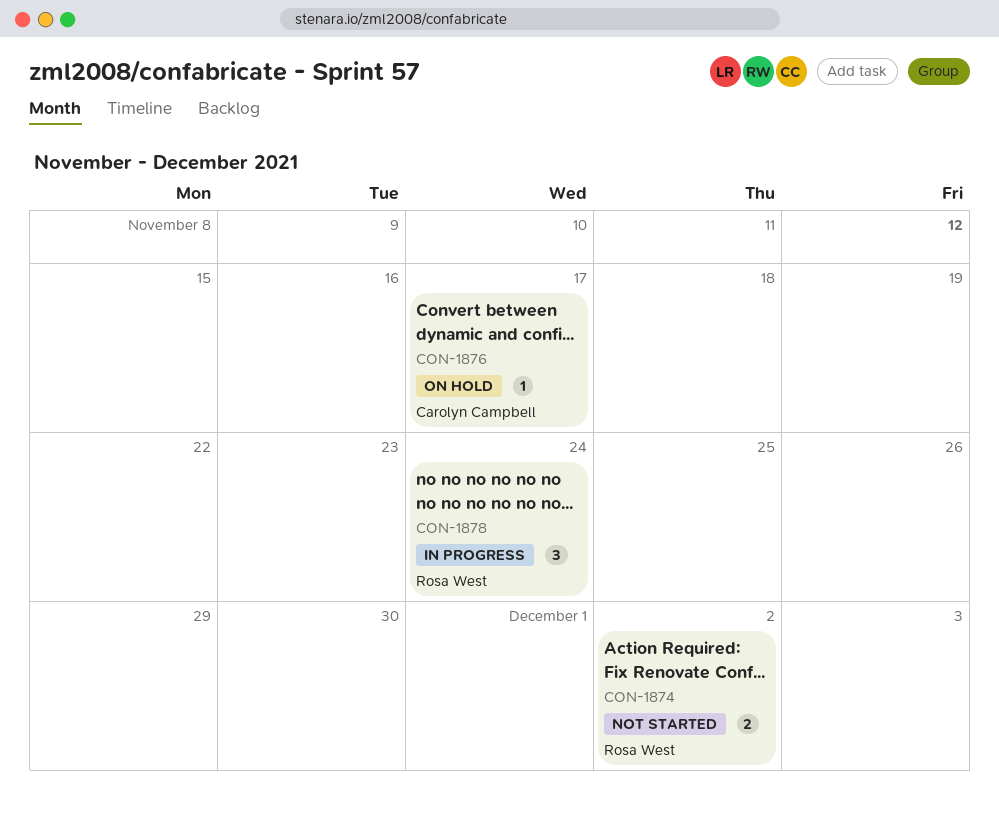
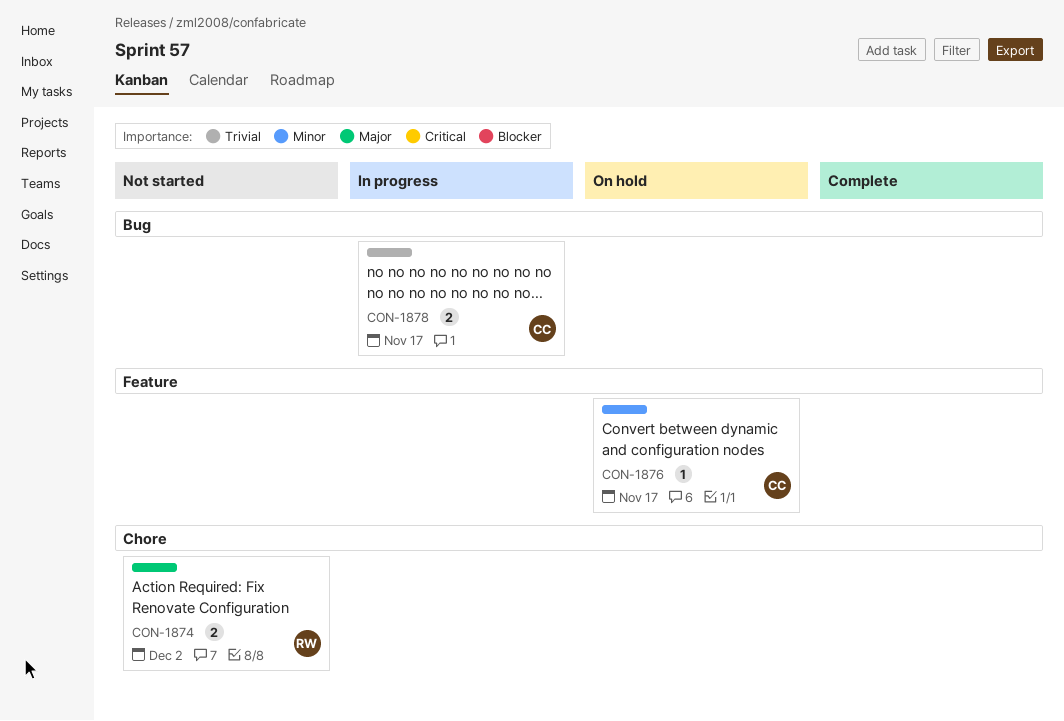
CON-1878, owner: Rosa West -> Carolyn Campbell
CON-1878, estimate: 3 -> 2
CON-1878, due: Nov 24 -> Nov 17

